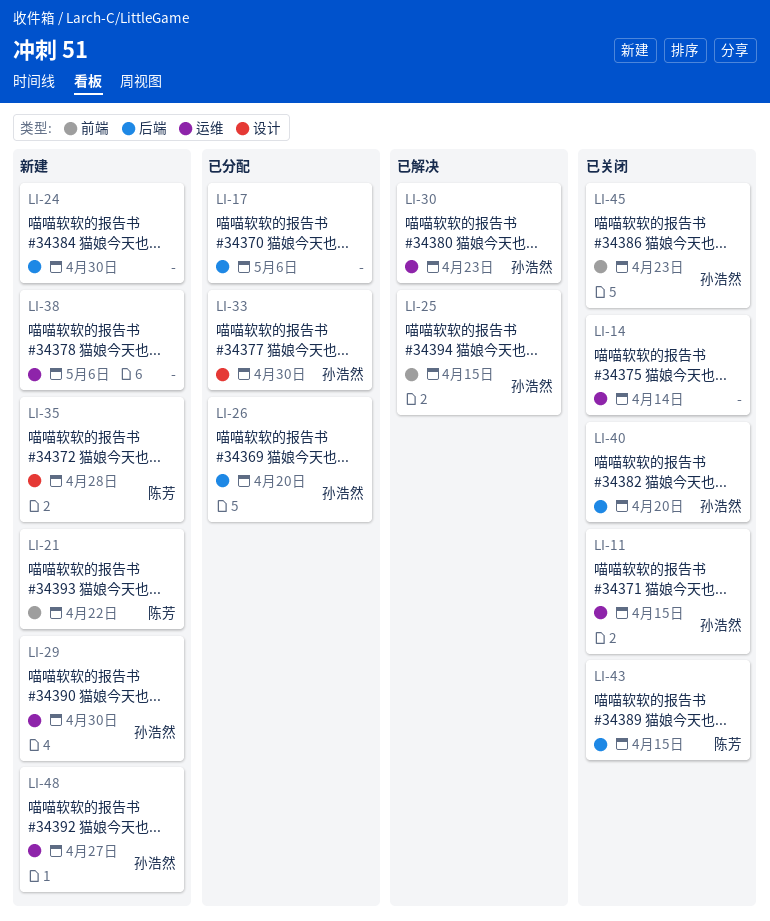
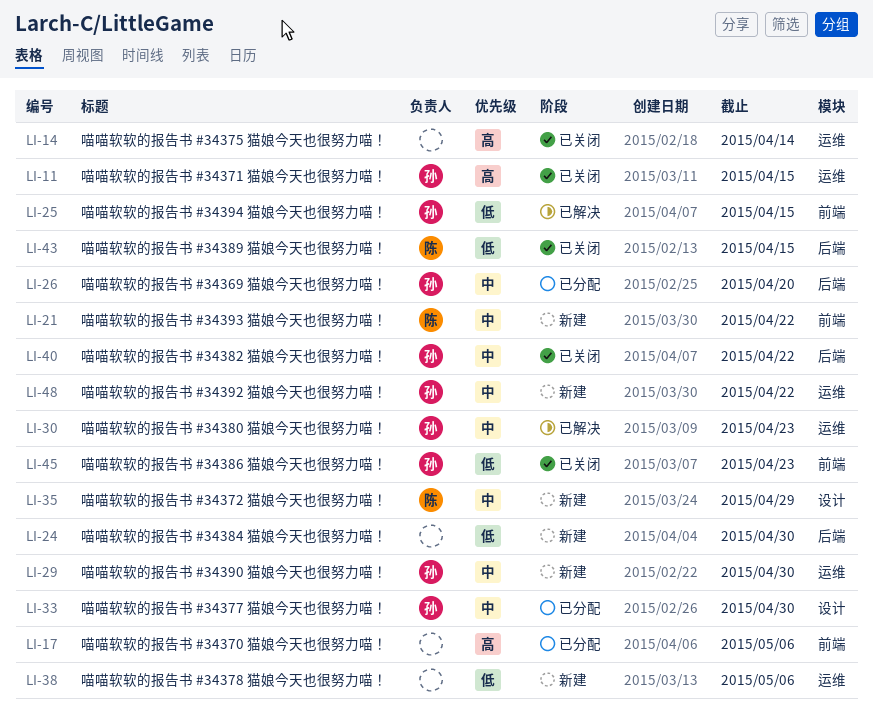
LI-17, label: 后端 -> 前端
LI-35, due: Apr 28 -> Apr 29
LI-40, due: Apr 20 -> Apr 22
LI-48, due: Apr 27 -> Apr 22

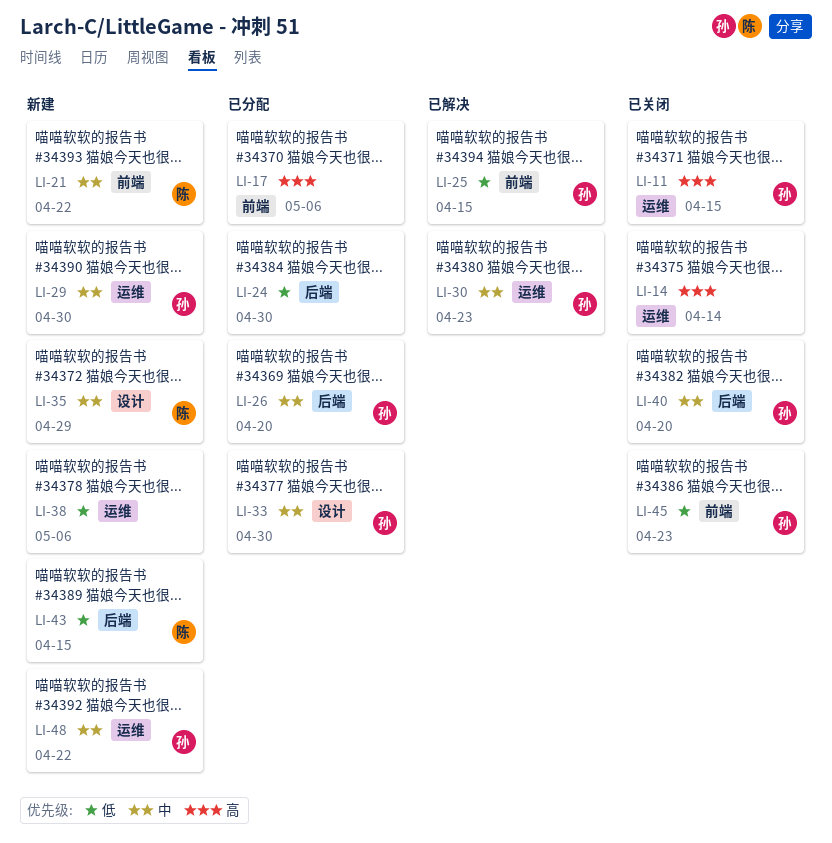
LI-24, status: 新建 -> 已分配
LI-40, due: Apr 22 -> Apr 20
LI-43, status: 已关闭 -> 新建

